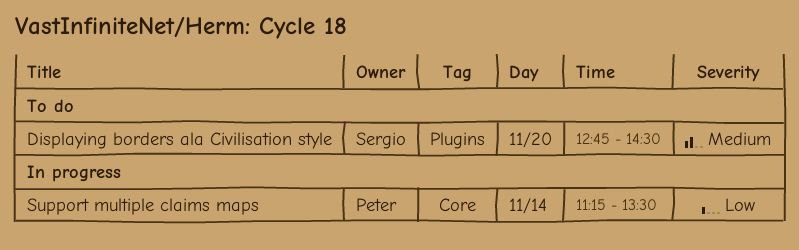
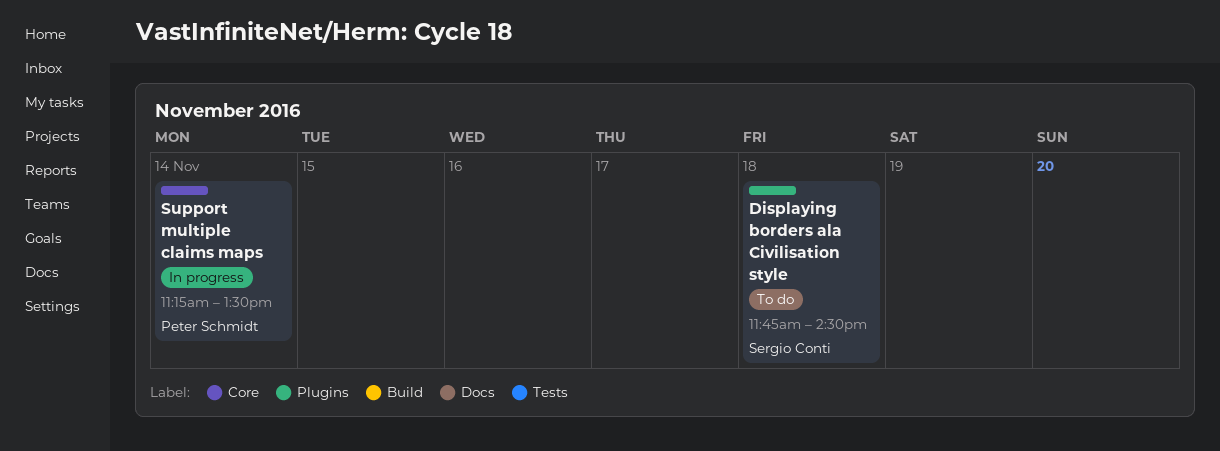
Displaying borders ala Civilisation style, day: Nov 20 -> Nov 18
Displaying borders ala Civilisation style, begins: 12:45 -> 11:45

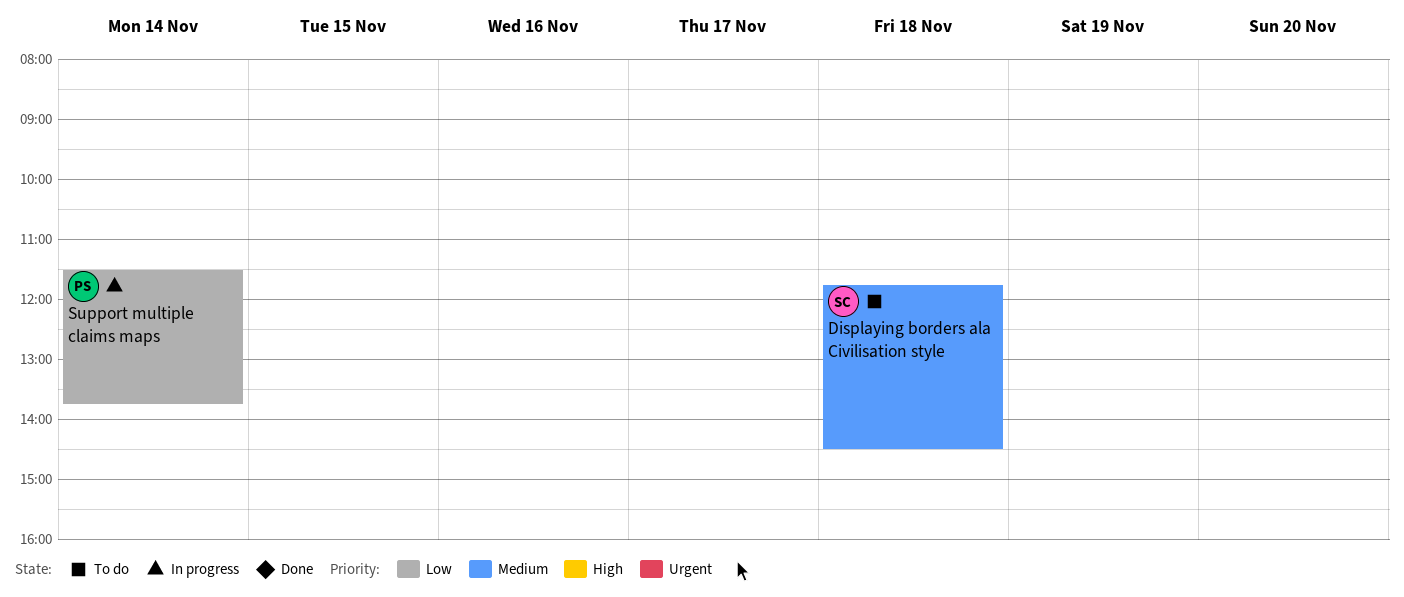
Support multiple claims maps, begins: 11:15 -> 11:30
Support multiple claims maps, ends: 13:30 -> 13:45

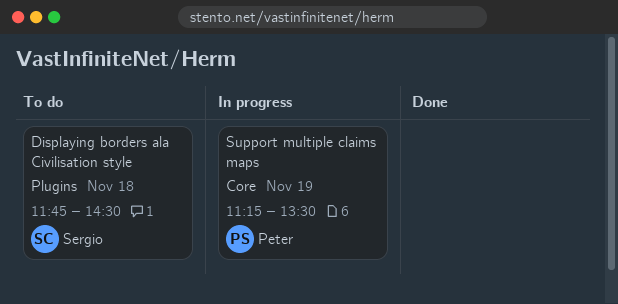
Support multiple claims maps, day: Nov 14 -> Nov 19
Support multiple claims maps, begins: 11:30 -> 11:15
Support multiple claims maps, ends: 13:45 -> 13:30

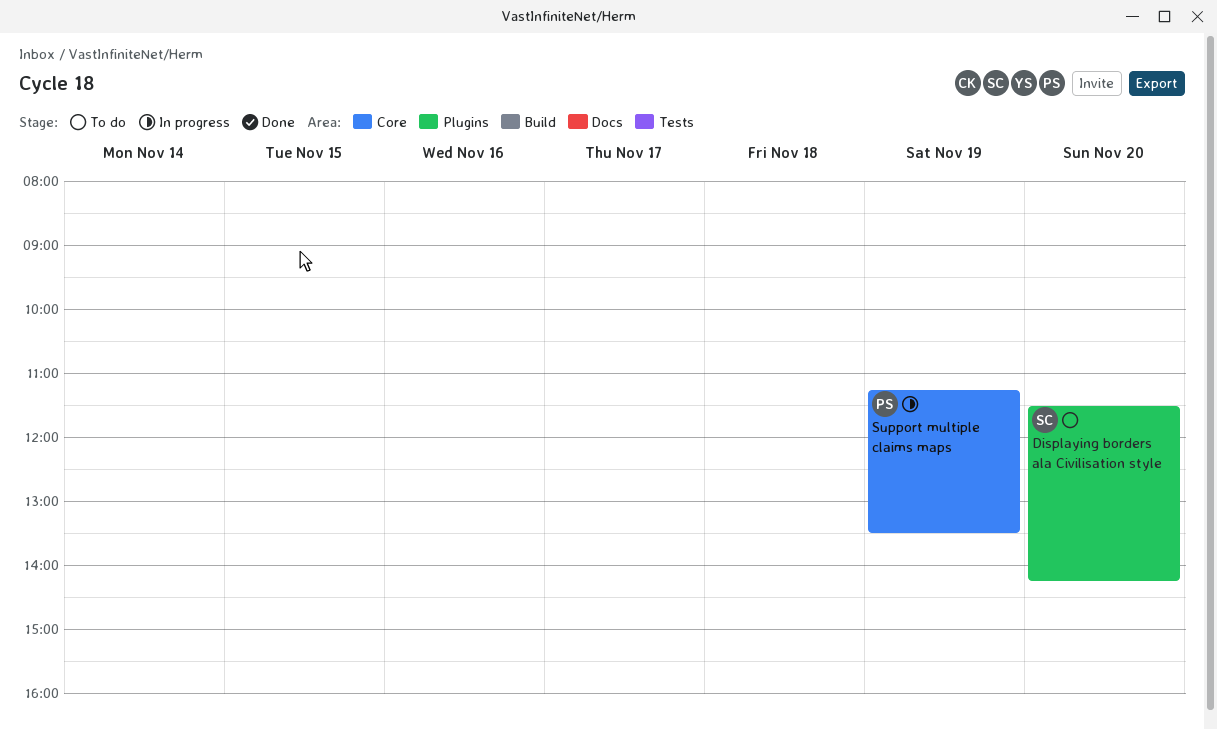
Displaying borders ala Civilisation style, day: Nov 18 -> Nov 20
Displaying borders ala Civilisation style, begins: 11:45 -> 11:30
Displaying borders ala Civilisation style, ends: 14:30 -> 14:15

